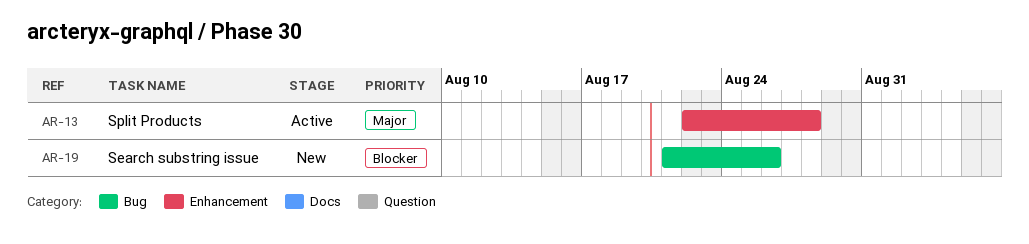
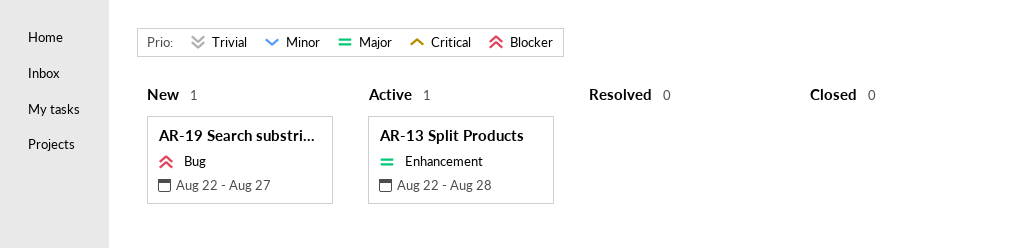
AR-19, start: Aug 21 -> Aug 22
AR-19, due: Aug 26 -> Aug 27

